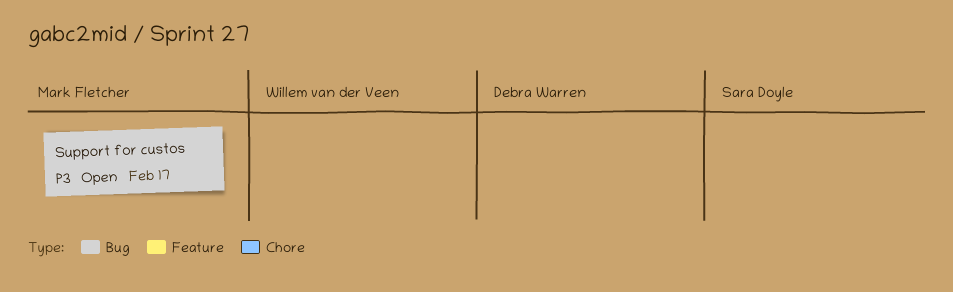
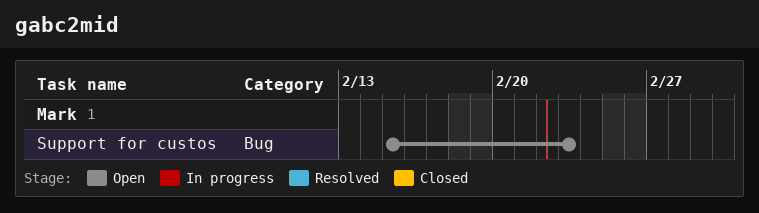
Support for custos, due: Feb 17 -> Feb 23

